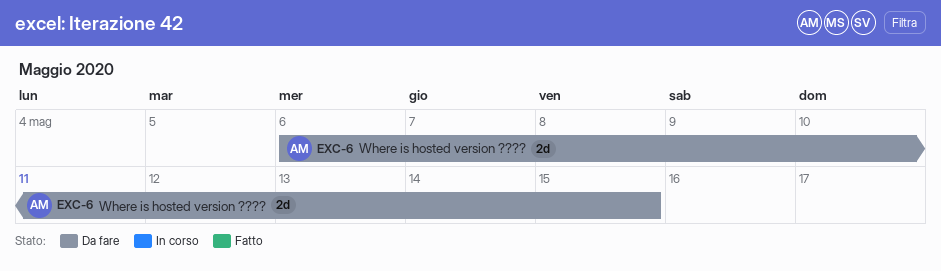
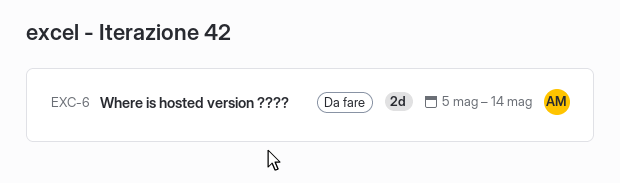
EXC-6, start: May 6 -> May 5
EXC-6, due: May 15 -> May 14

